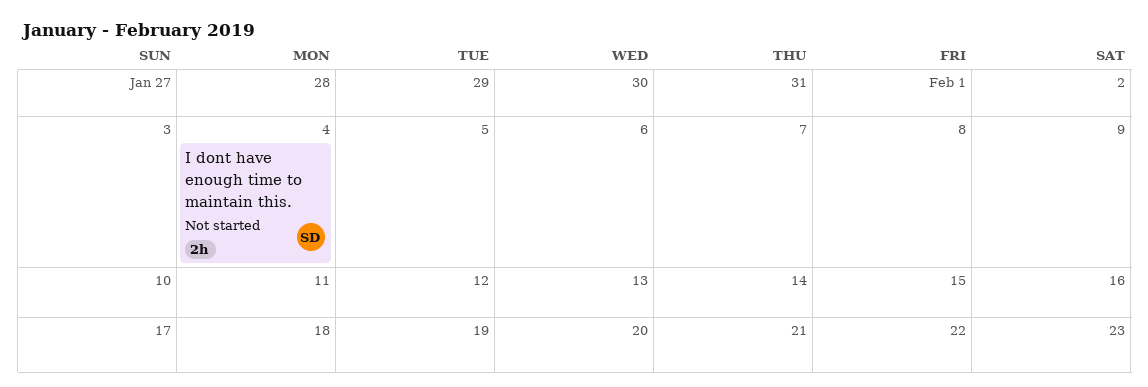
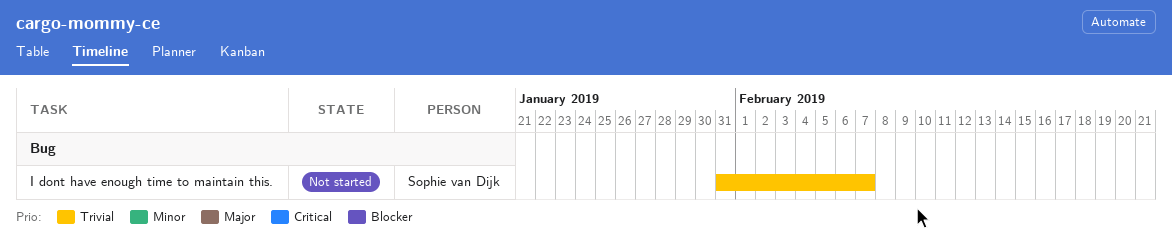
I dont have enough time to maintain this., due: Feb 4 -> Feb 7

